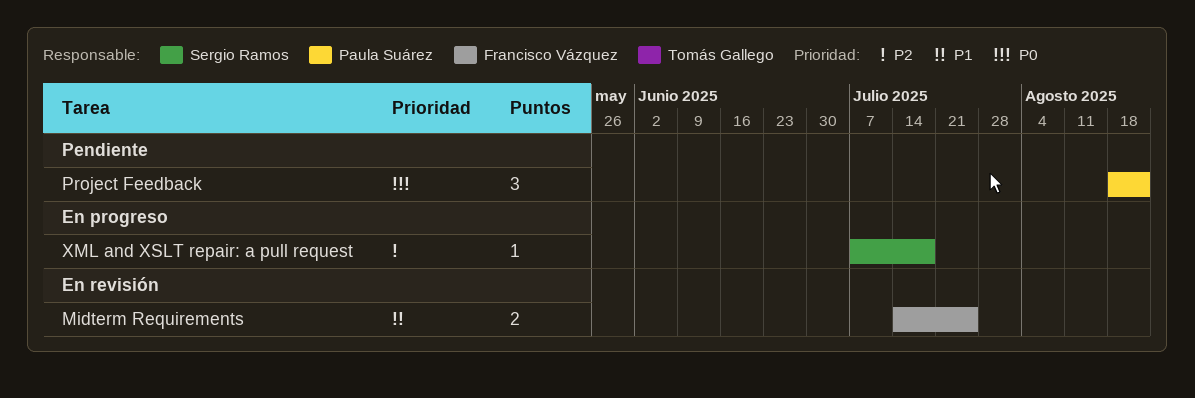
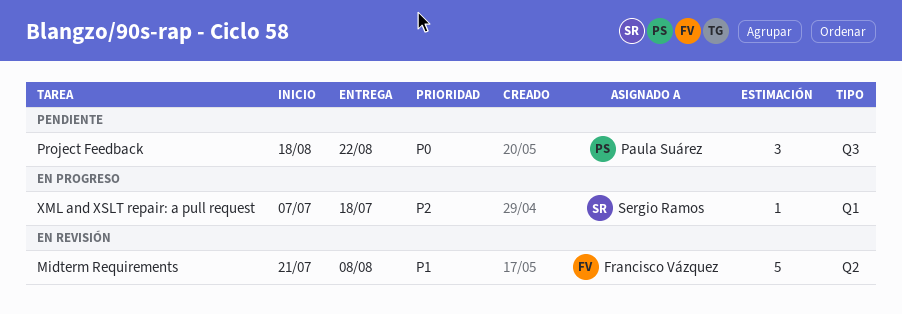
Midterm Requirements, estimate: 2 -> 5
Midterm Requirements, start: Jul 14 -> Jul 21
Midterm Requirements, due: Jul 25 -> Aug 8

